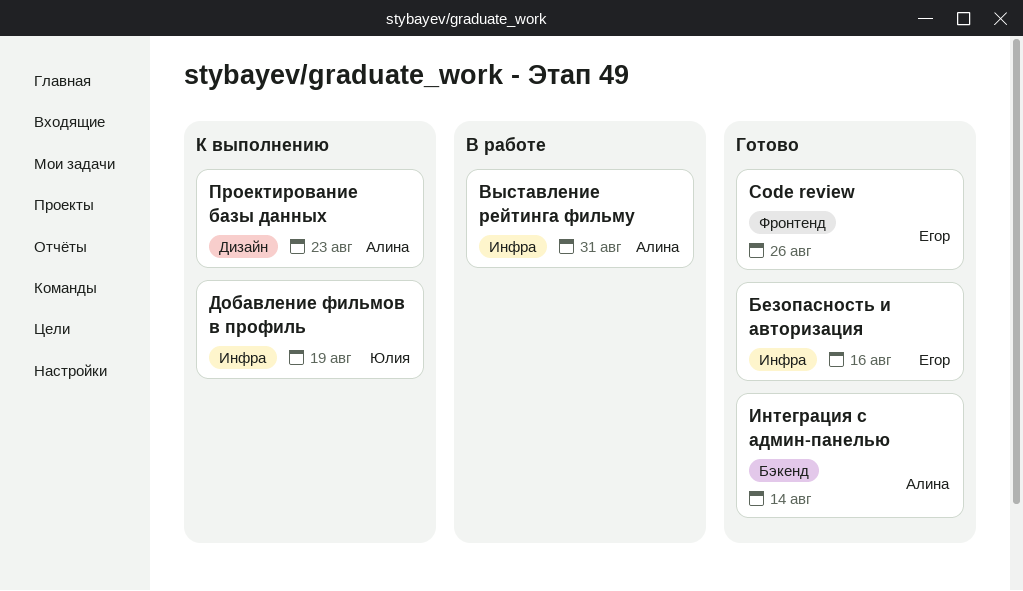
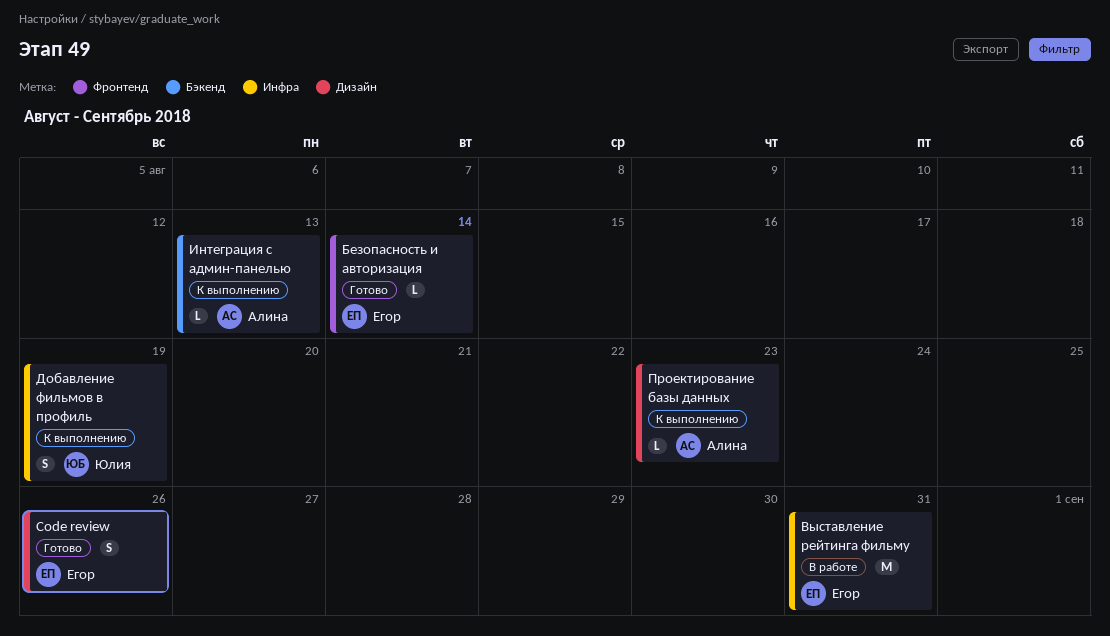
Code review, label: Фронтенд -> Дизайн
Безопасность и авторизация, label: Инфра -> Фронтенд
Безопасность и авторизация, due: Aug 16 -> Aug 14
Выставление рейтинга фильму, owner: Алина -> Егор
Интеграция с админ-панелью, status: Готово -> К выполнению
Интеграция с админ-панелью, due: Aug 14 -> Aug 13

